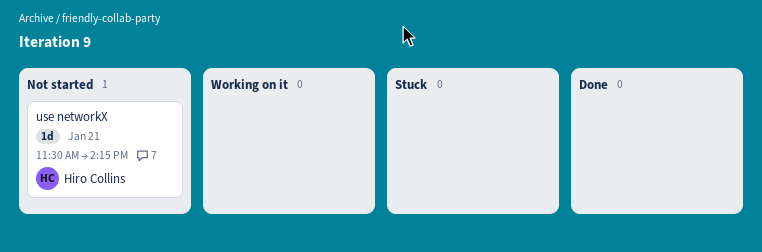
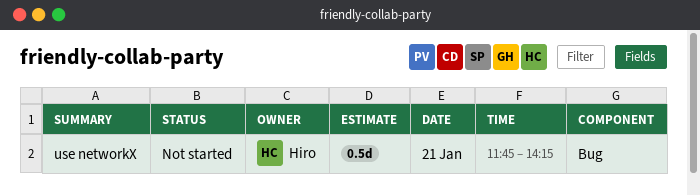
use networkX, estimate: 1d -> 0.5d
use networkX, begins: 11:30 -> 11:45

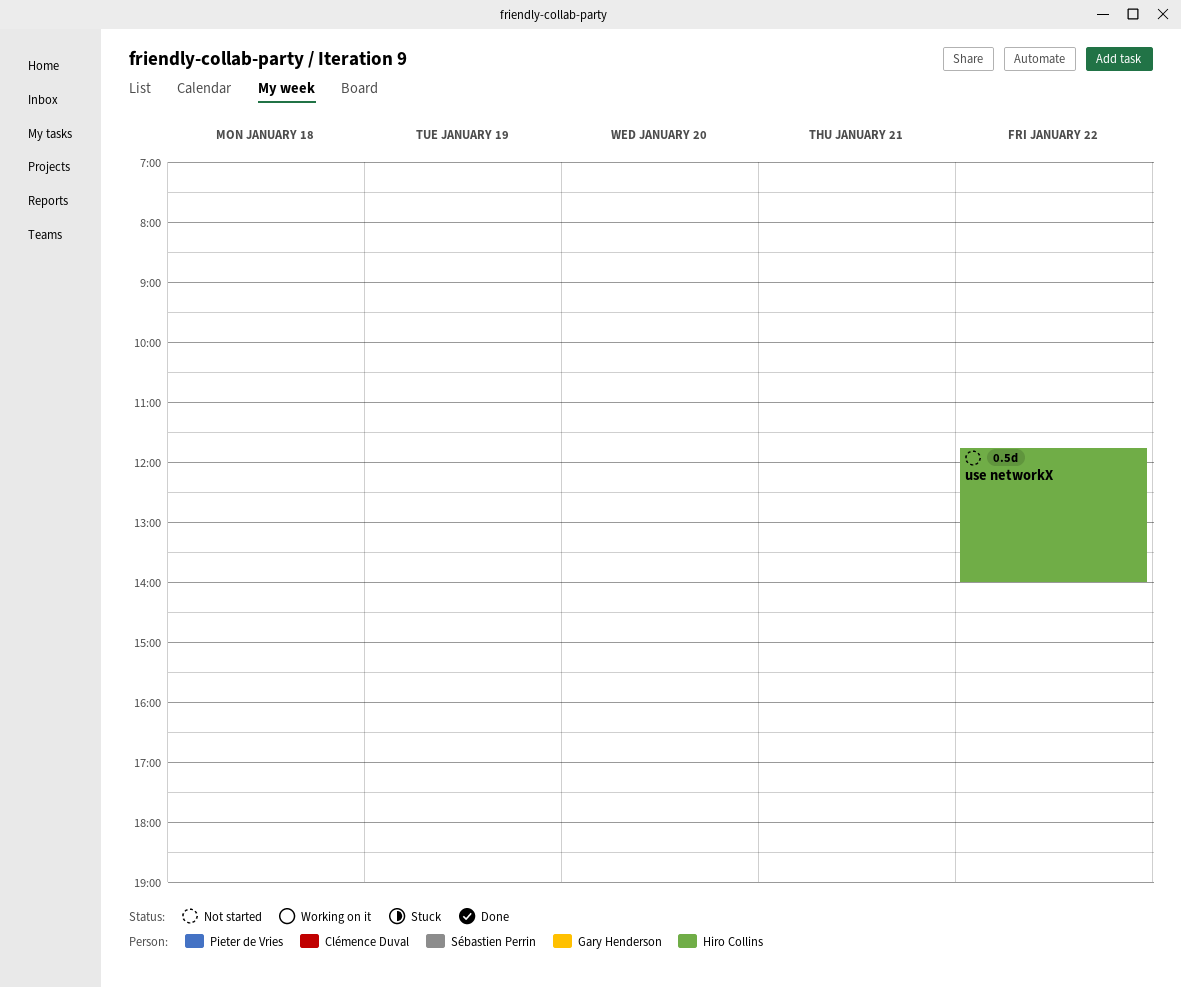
use networkX, day: Jan 21 -> Jan 22
use networkX, ends: 14:15 -> 14:00

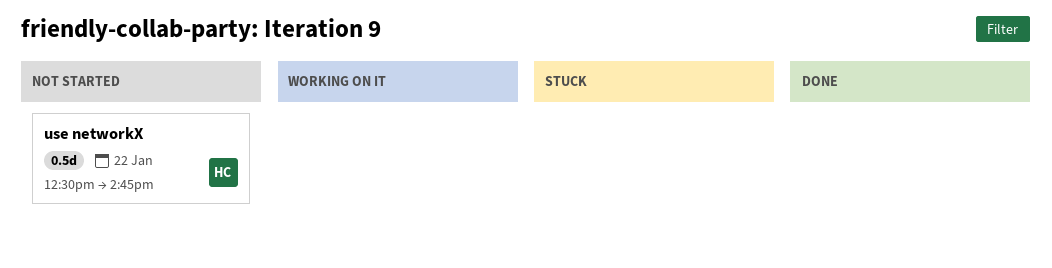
use networkX, begins: 11:45 -> 12:30
use networkX, ends: 14:00 -> 14:45

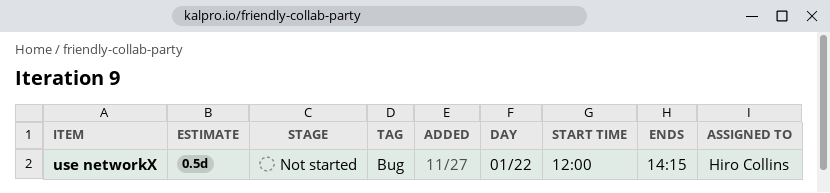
use networkX, begins: 12:30 -> 12:00
use networkX, ends: 14:45 -> 14:15

